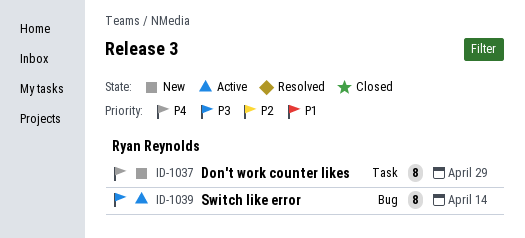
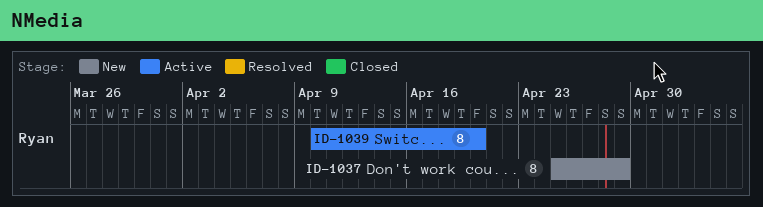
ID-1039, due: Apr 14 -> Apr 20

